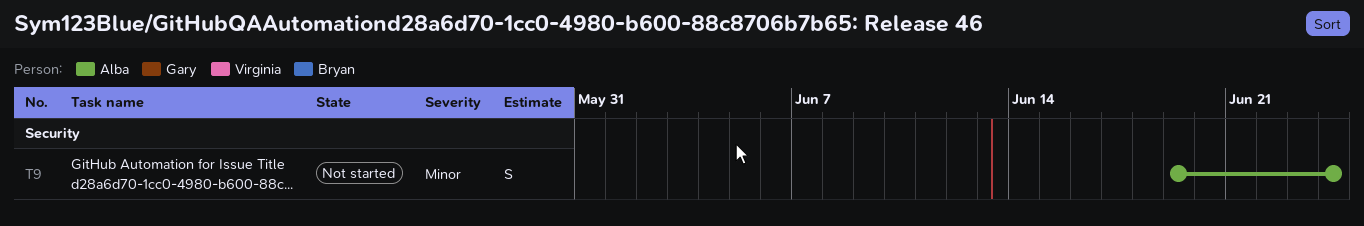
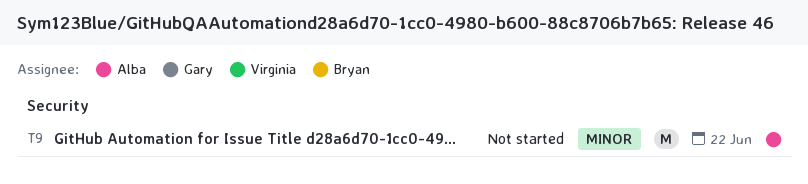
T9, estimate: S -> M
T9, due: Jun 24 -> Jun 22

